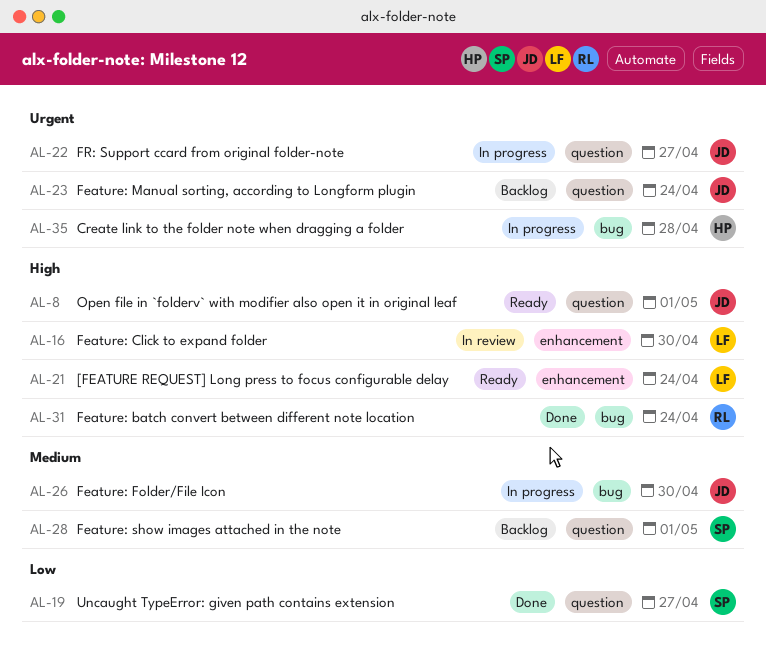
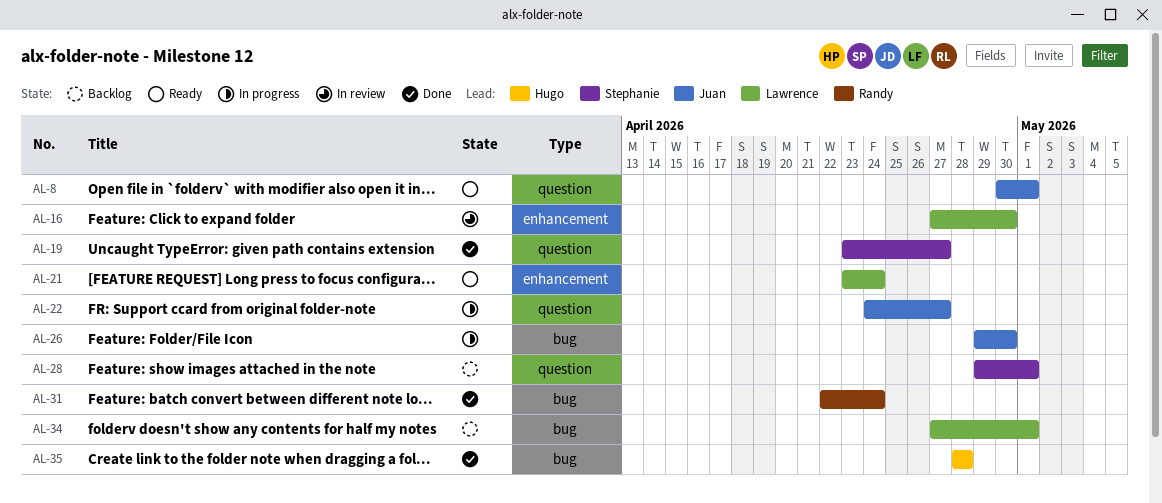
AL-23: present -> none
AL-34: none -> present
AL-35, status: In progress -> Done

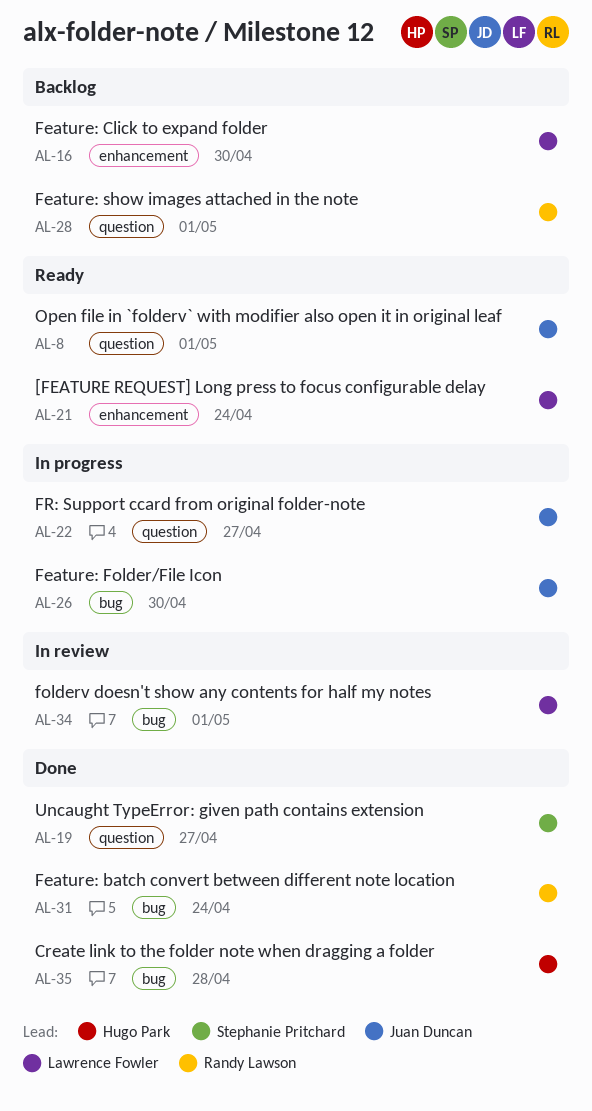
AL-16, status: In review -> Backlog
AL-28, owner: Stephanie Pritchard -> Randy Lawson
AL-34, status: Backlog -> In review

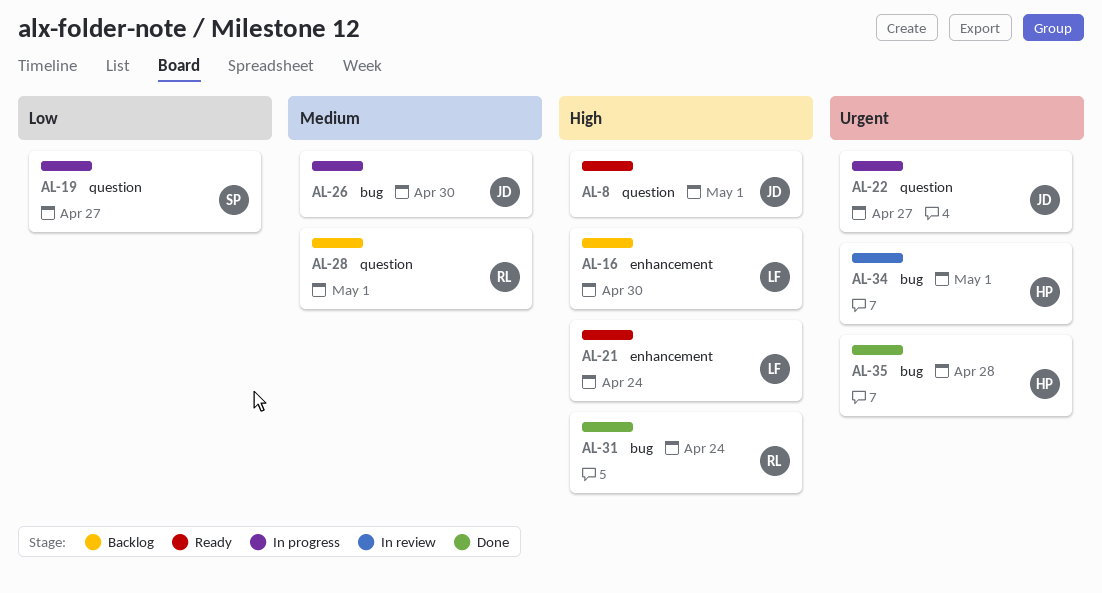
AL-19, status: Done -> In progress
AL-34, owner: Lawrence Fowler -> Hugo Park

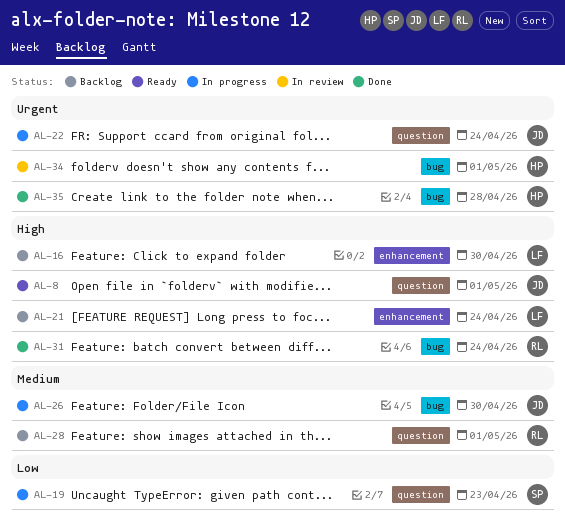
AL-19, due: Apr 27 -> Apr 23
AL-21, status: Ready -> Backlog
AL-22, due: Apr 27 -> Apr 24

